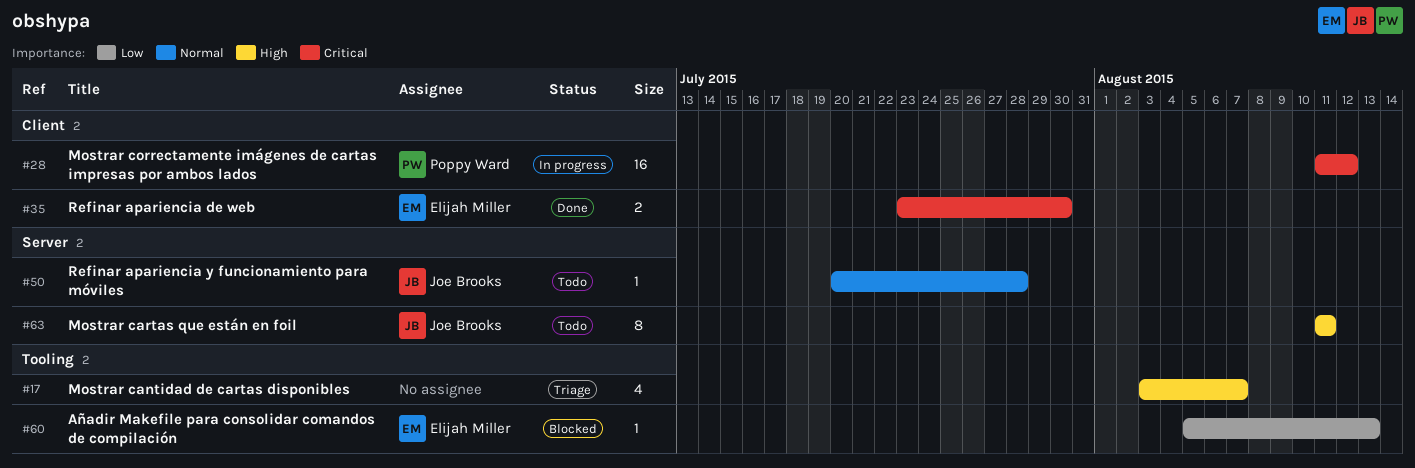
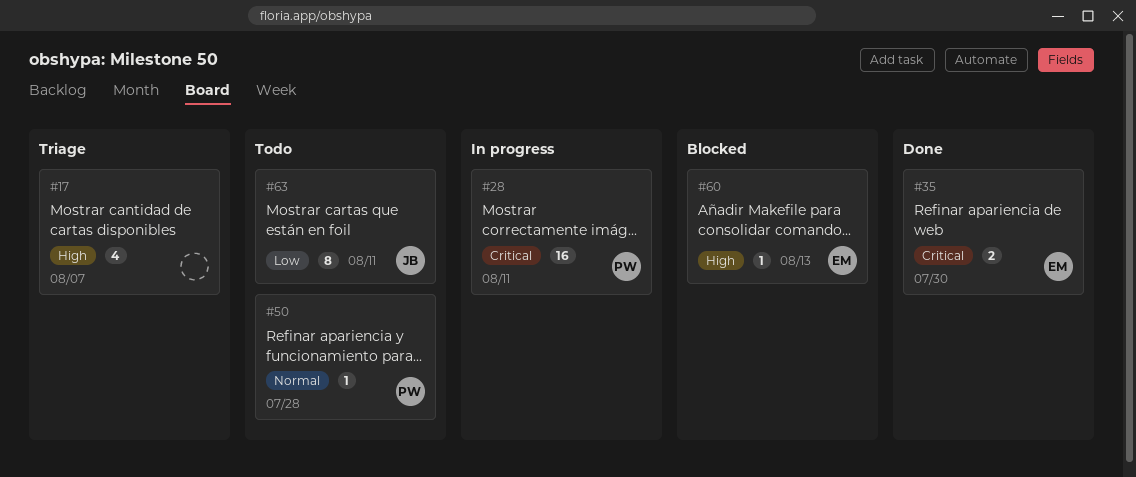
#28, due: Aug 12 -> Aug 11
#50, owner: Joe Brooks -> Poppy Ward
#60, priority: Low -> High
#63, priority: High -> Low

